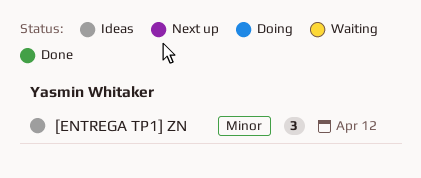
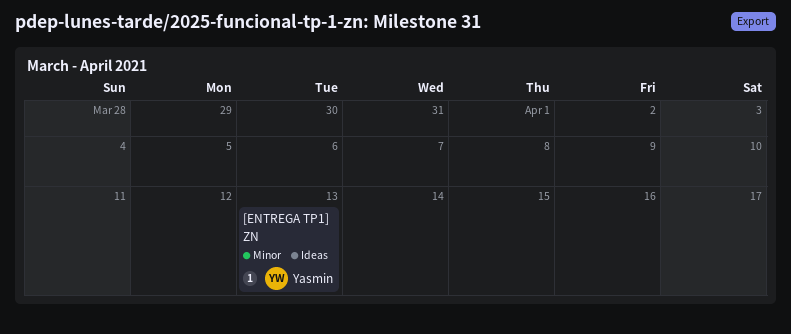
[ENTREGA TP1] ZN, estimate: 3 -> 1
[ENTREGA TP1] ZN, due: Apr 12 -> Apr 13

